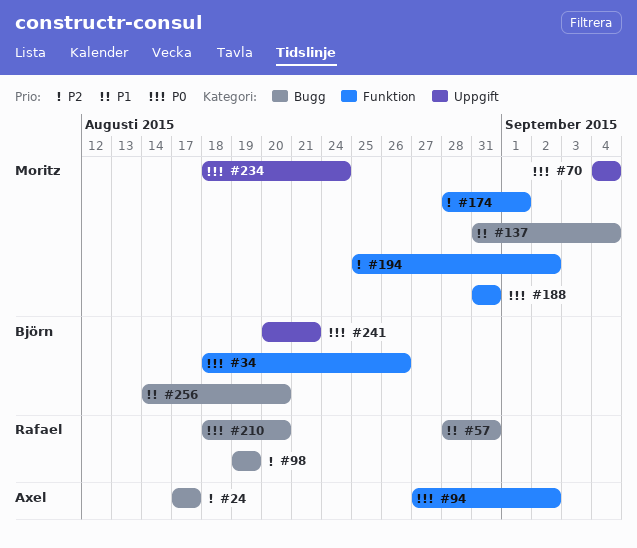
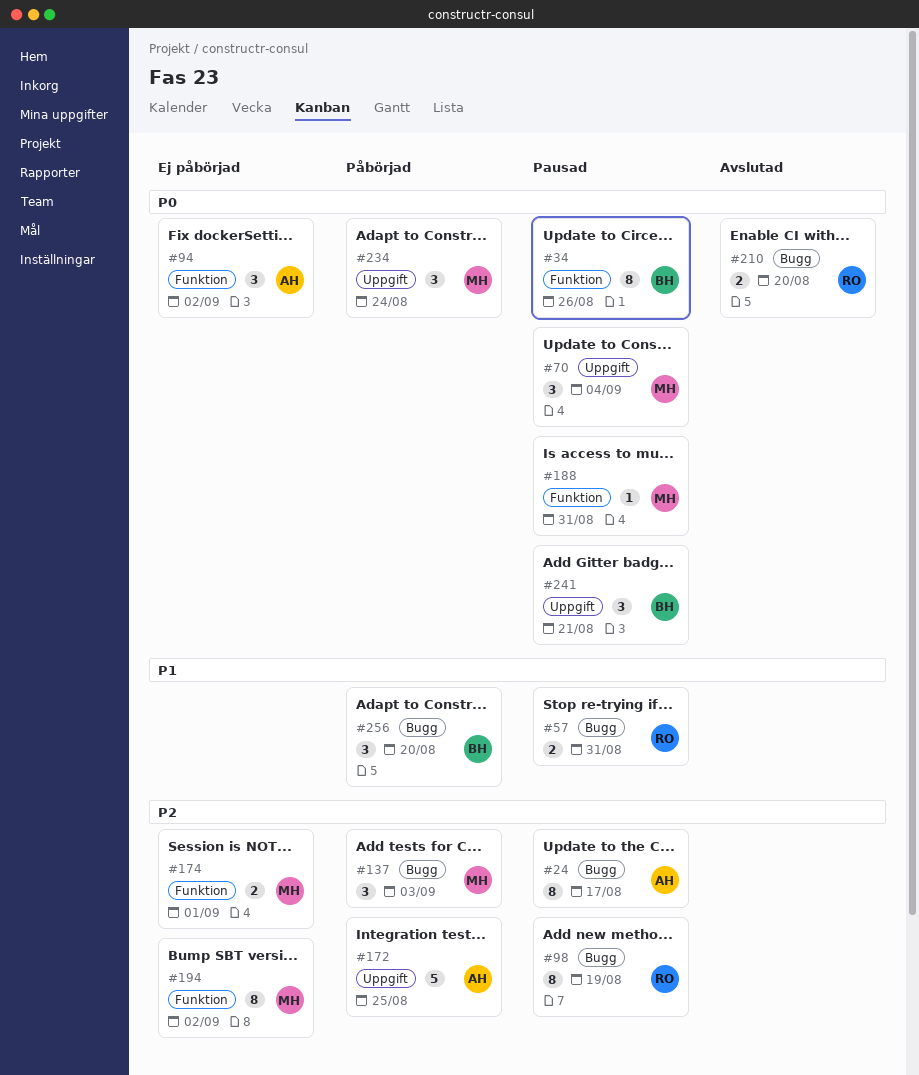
#137, priority: P1 -> P2
#137, due: Sep 4 -> Sep 3
#172: none -> present

